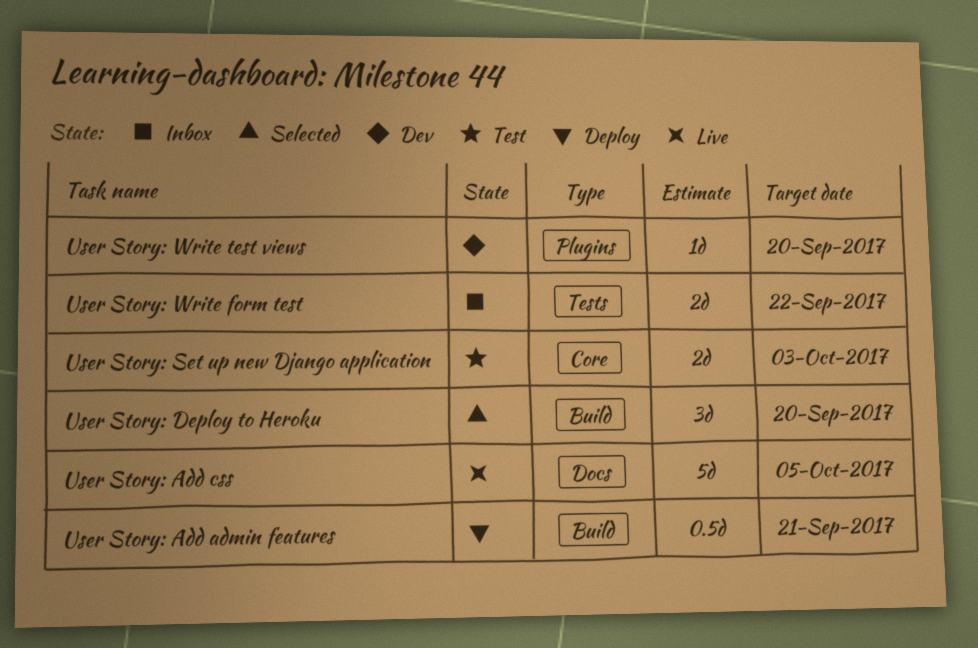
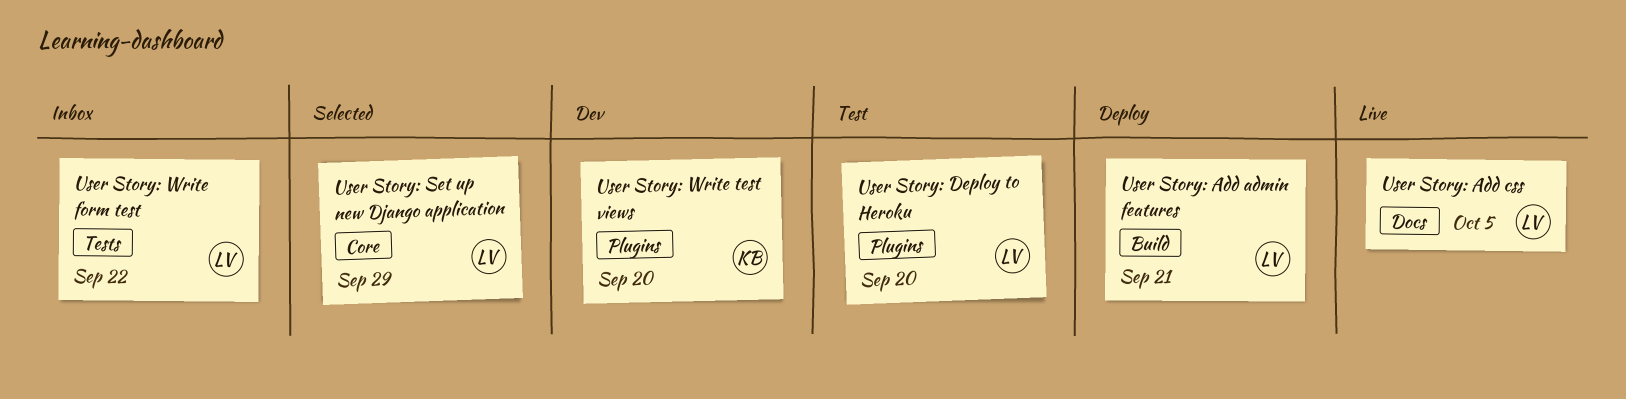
User Story: Deploy to Heroku, status: Selected -> Test
User Story: Deploy to Heroku, label: Build -> Plugins
User Story: Set up new Django application, status: Test -> Selected
User Story: Set up new Django application, due: Oct 3 -> Sep 29

